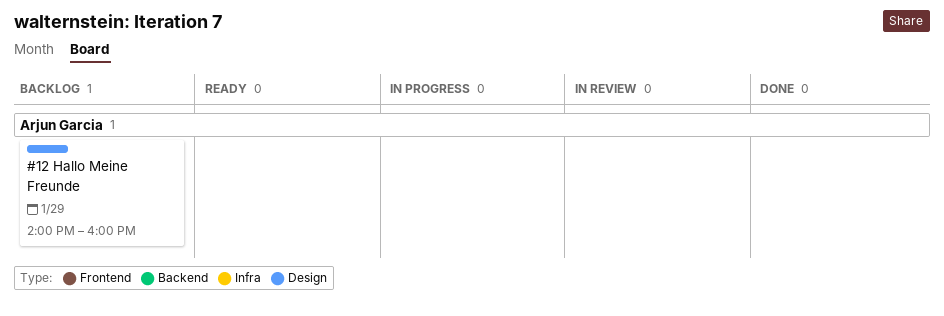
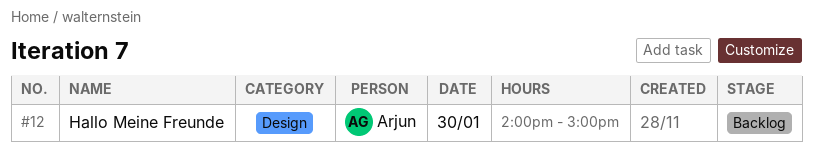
#12, day: Jan 29 -> Jan 30
#12, ends: 16:00 -> 15:00

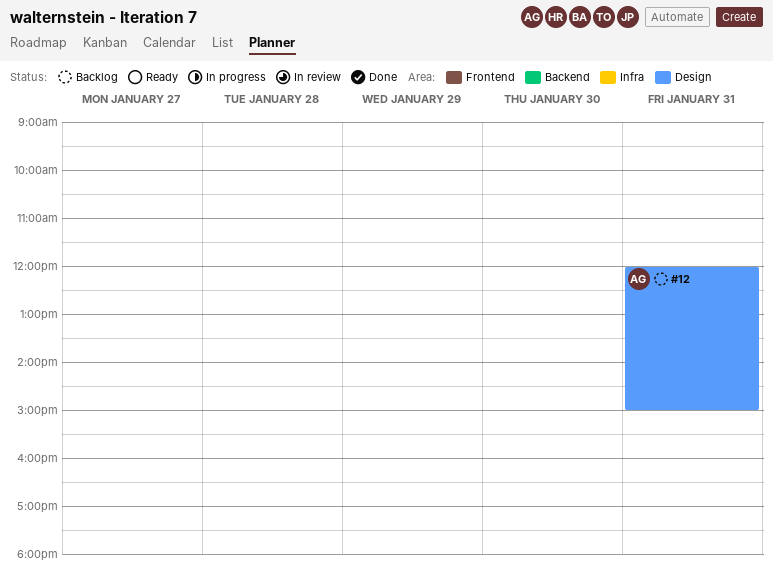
#12, day: Jan 30 -> Jan 31
#12, begins: 14:00 -> 12:00

